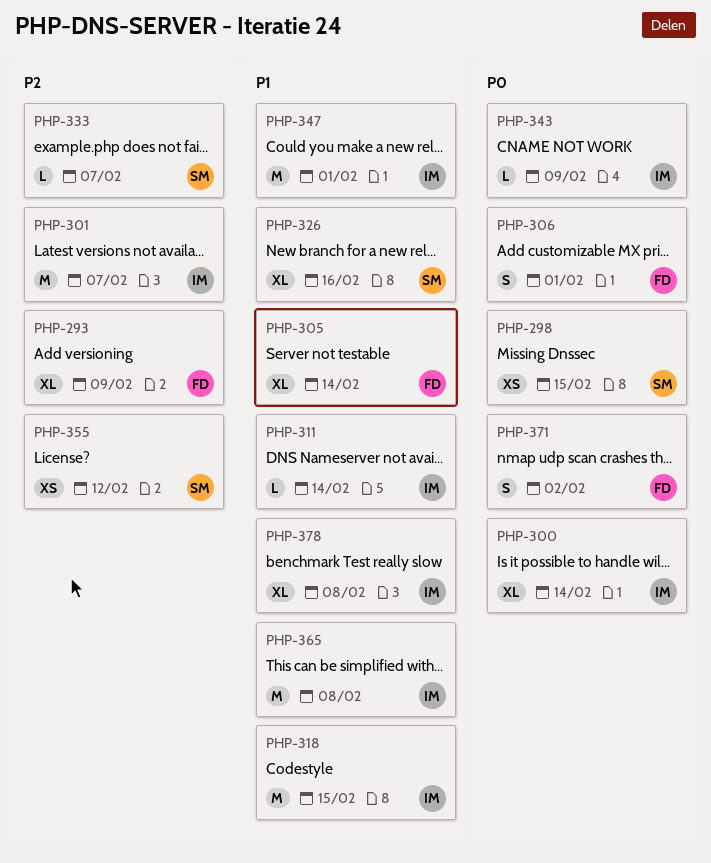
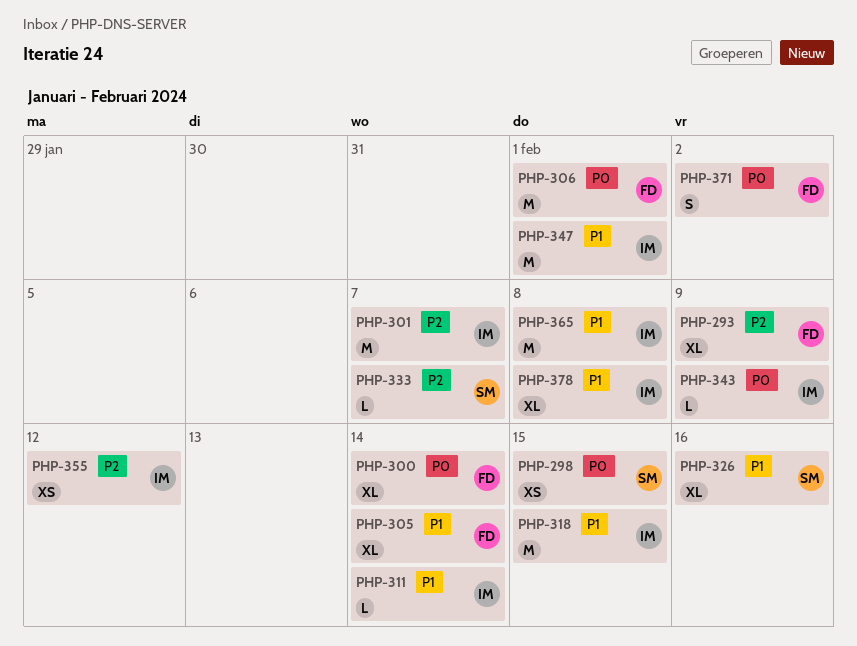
PHP-300, owner: IM -> FD
PHP-306, estimate: S -> M
PHP-355, owner: SM -> IM

